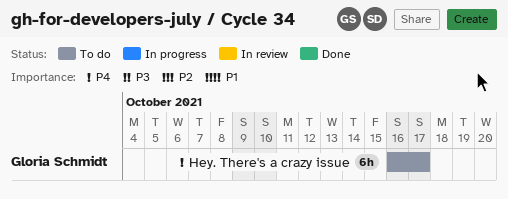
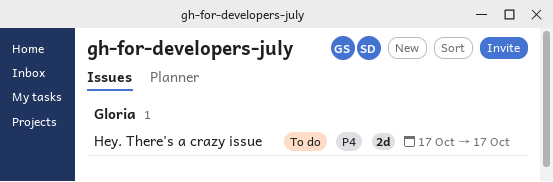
Hey. There's a crazy issue, estimate: 6h -> 2d
Hey. There's a crazy issue, start: Oct 16 -> Oct 17

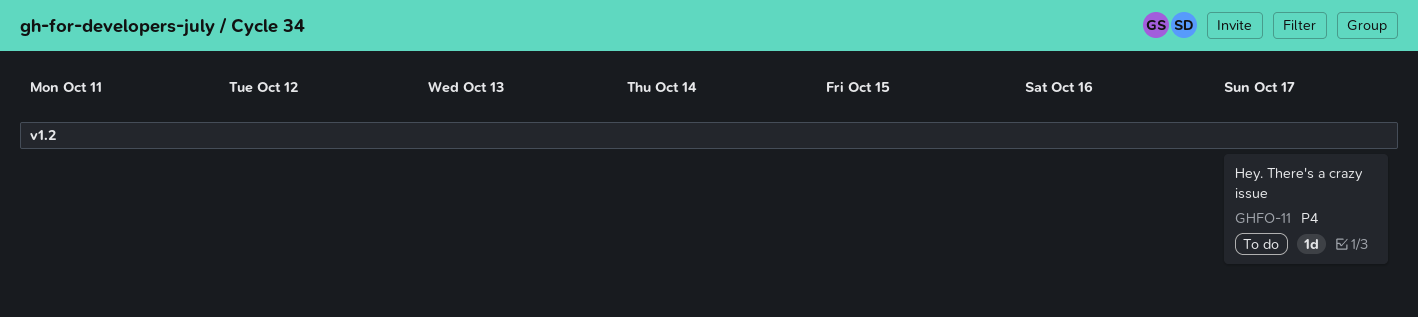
Hey. There's a crazy issue, estimate: 2d -> 1d

